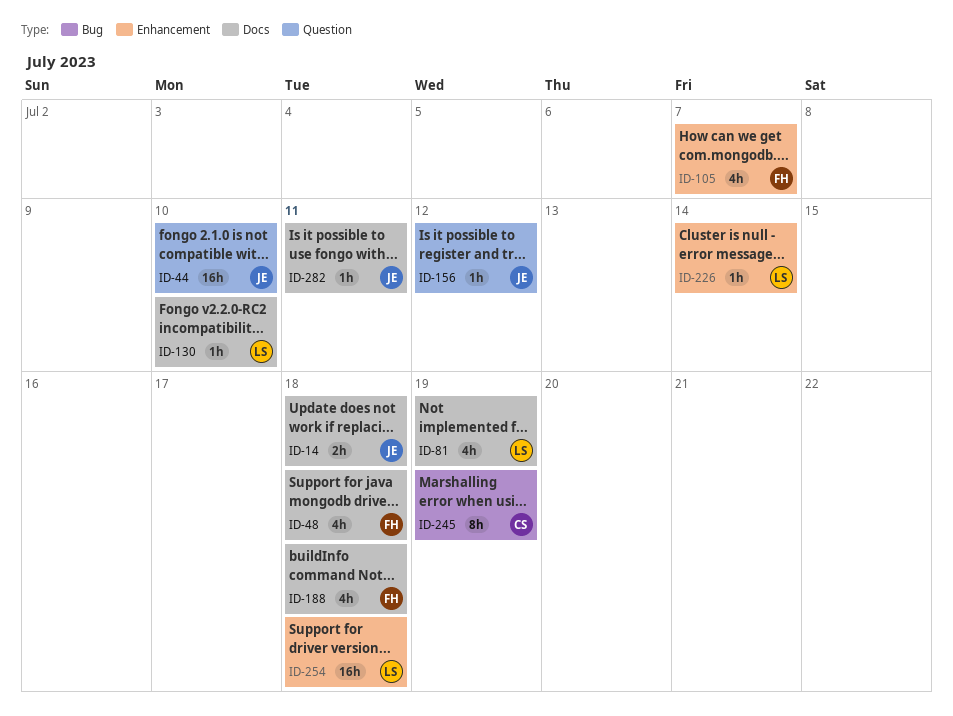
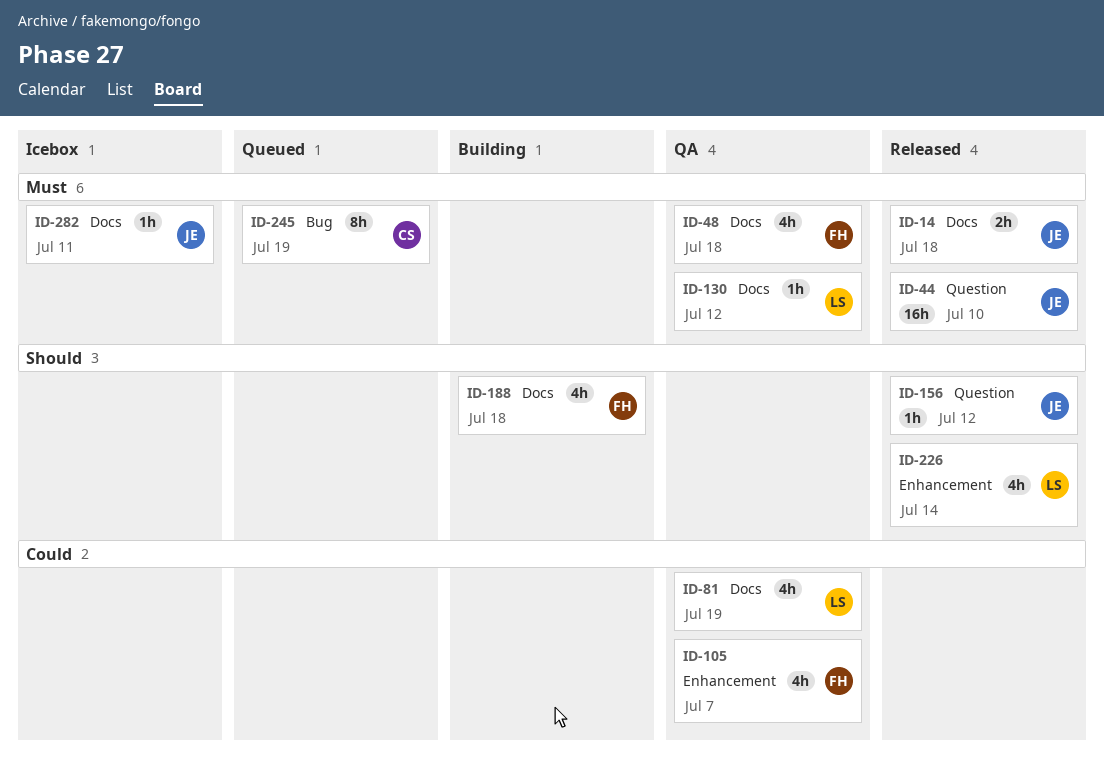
ID-130, due: Jul 10 -> Jul 12
ID-226, estimate: 1h -> 4h
ID-254: present -> none

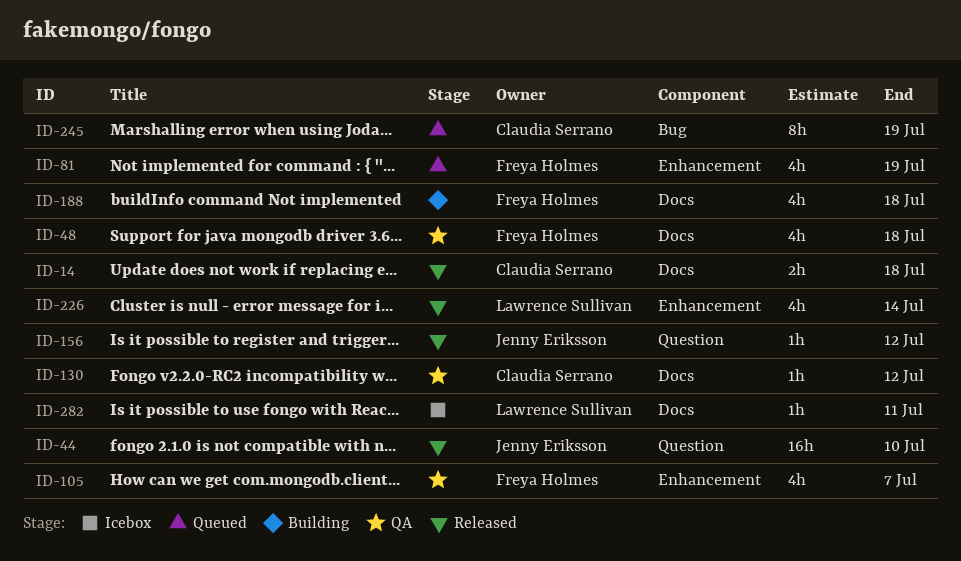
ID-14, owner: Jenny Eriksson -> Claudia Serrano
ID-81, status: QA -> Queued
ID-81, owner: Lawrence Sullivan -> Freya Holmes
ID-81, label: Docs -> Enhancement
ID-130, owner: Lawrence Sullivan -> Claudia Serrano
ID-282, owner: Jenny Eriksson -> Lawrence Sullivan

